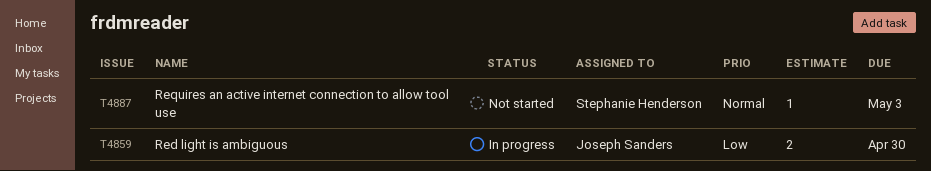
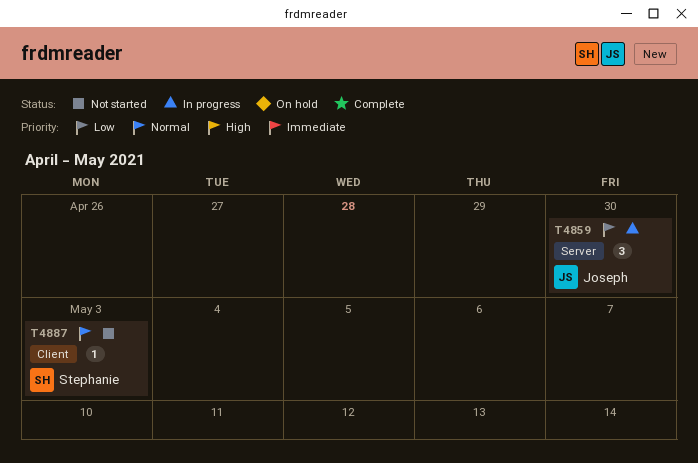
T4859, estimate: 2 -> 3

